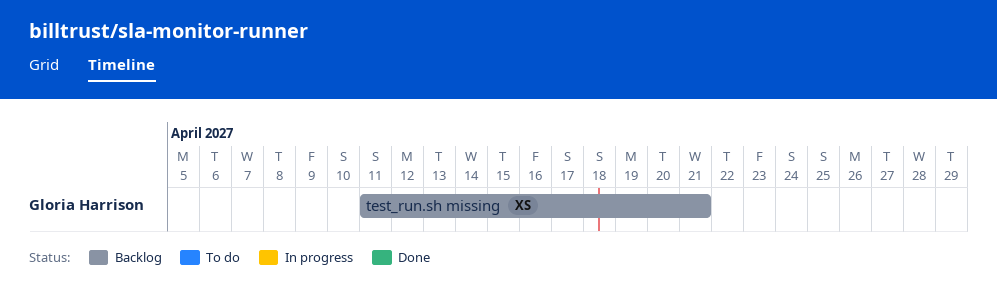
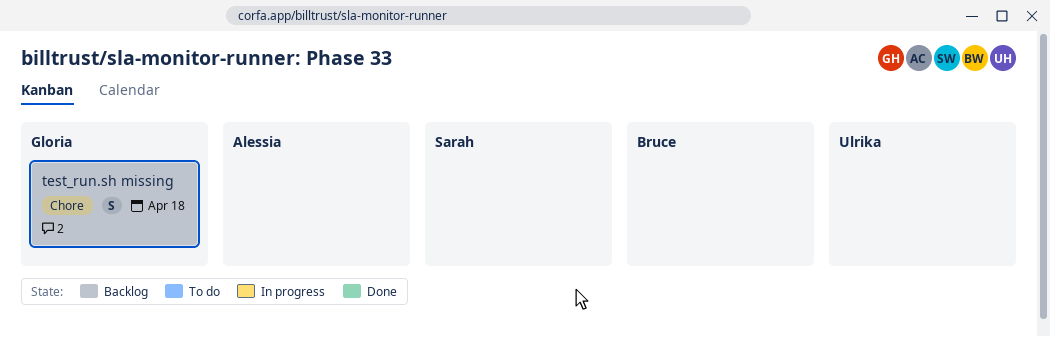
test_run.sh missing, estimate: XS -> S
test_run.sh missing, due: Apr 21 -> Apr 18

